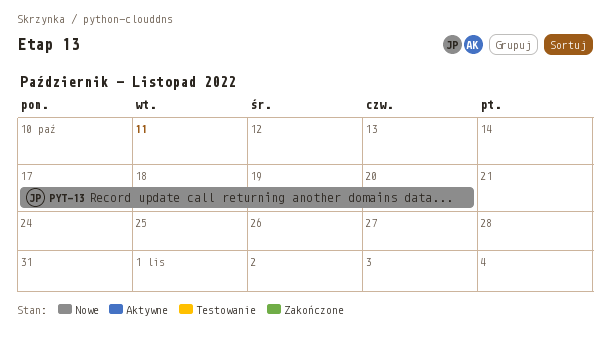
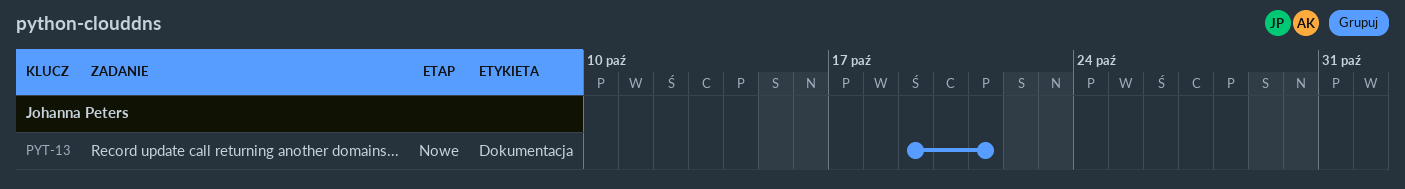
PYT-13, start: Oct 17 -> Oct 19
PYT-13, due: Oct 20 -> Oct 21

